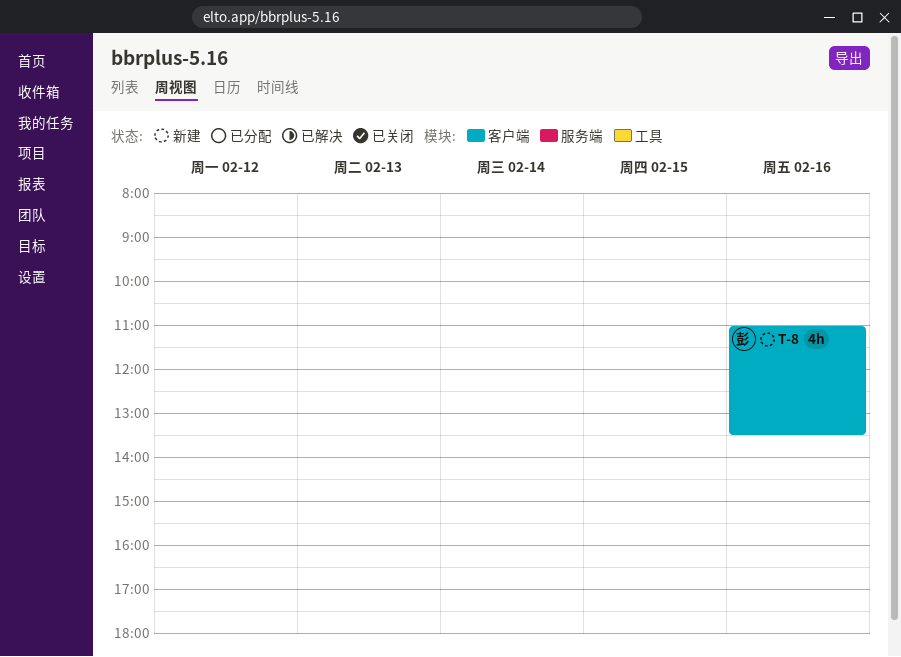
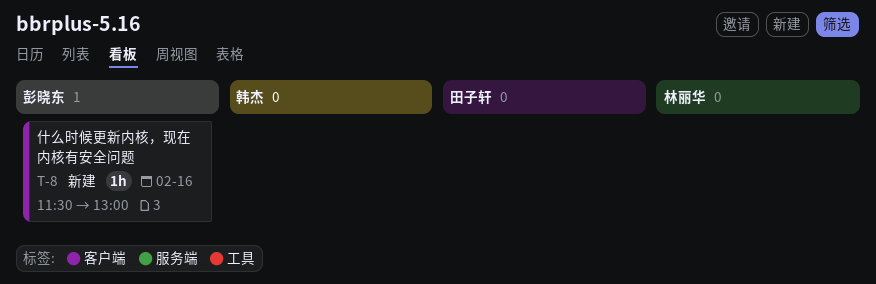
T-8, estimate: 4h -> 1h
T-8, begins: 11:00 -> 11:30
T-8, ends: 13:30 -> 13:00

